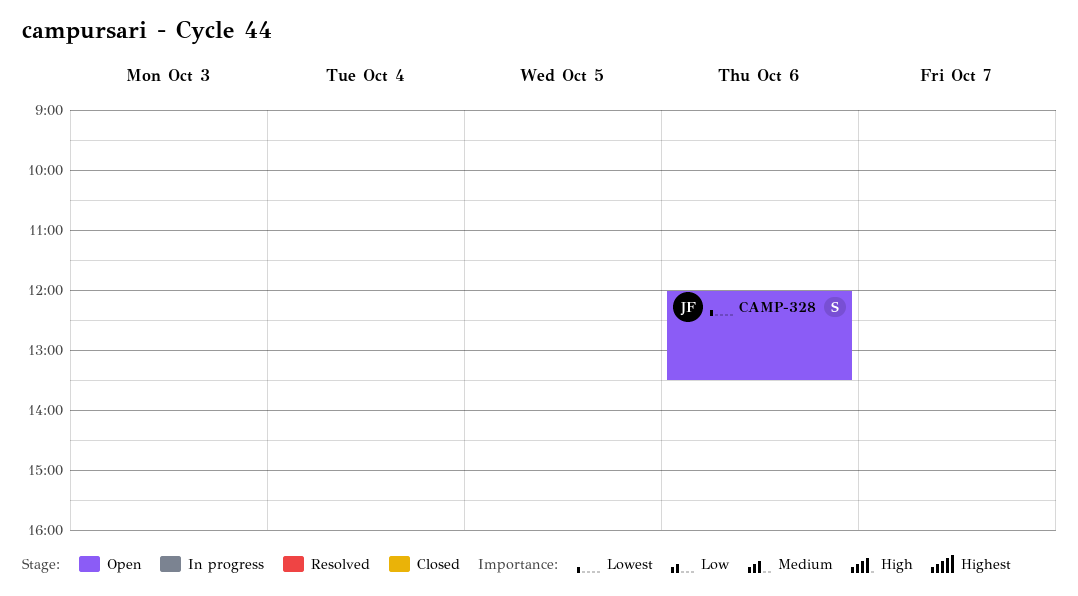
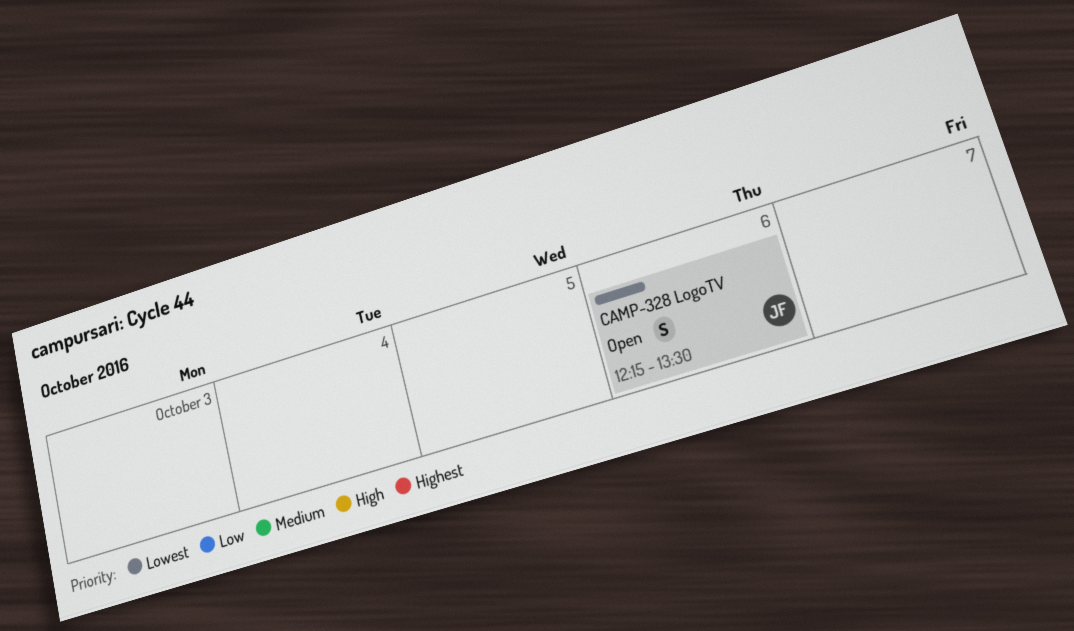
CAMP-328, begins: 12:00 -> 12:15

